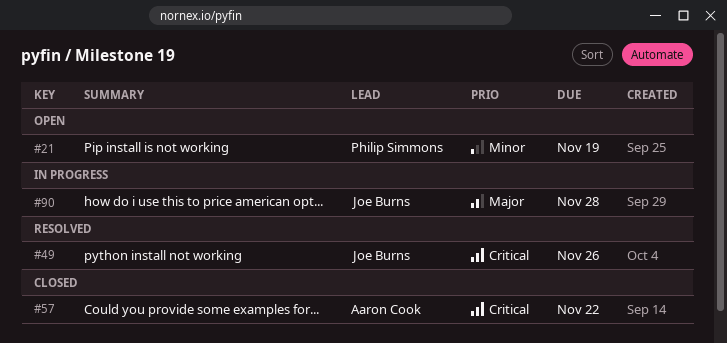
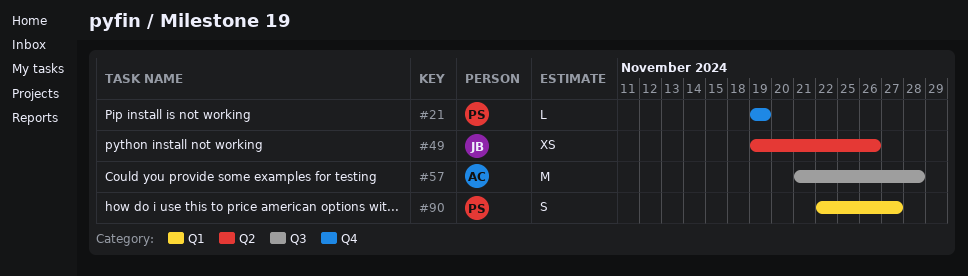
#57, due: Nov 22 -> Nov 28
#90, owner: Joe Burns -> Philip Simmons
#90, due: Nov 28 -> Nov 27

